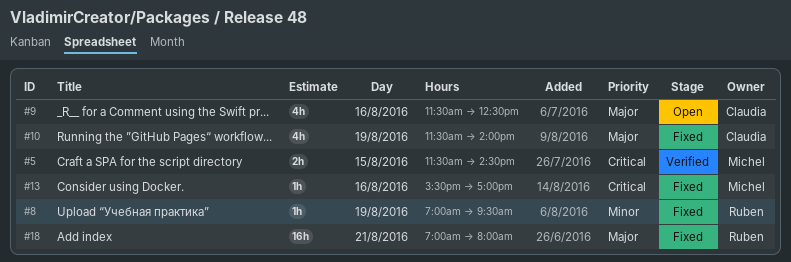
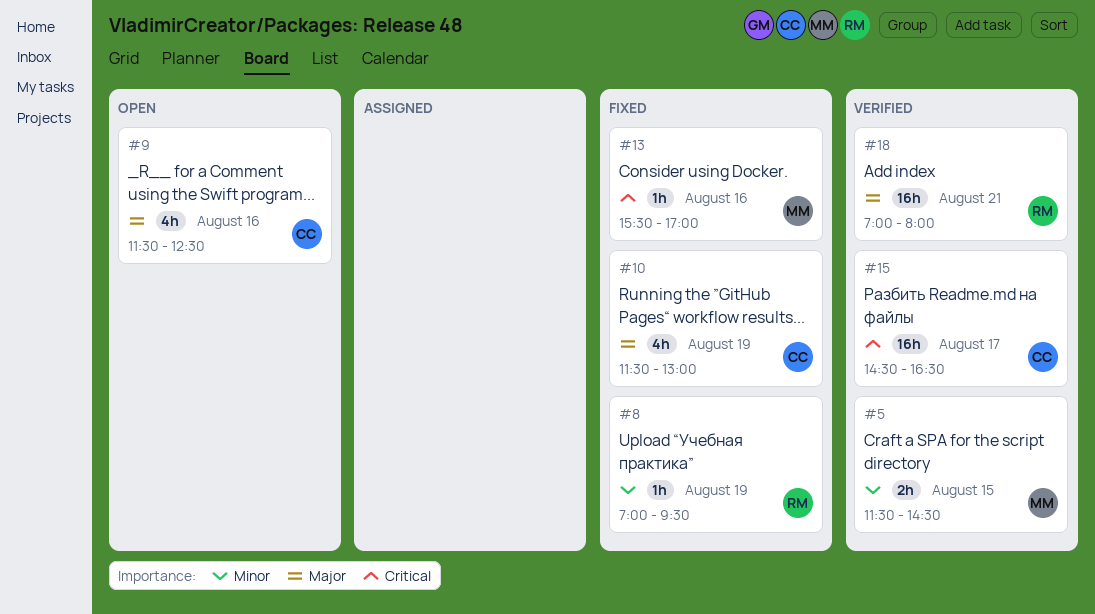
#5, priority: Critical -> Minor
#10, ends: 14:00 -> 13:00
#15: none -> present
#18, status: Fixed -> Verified

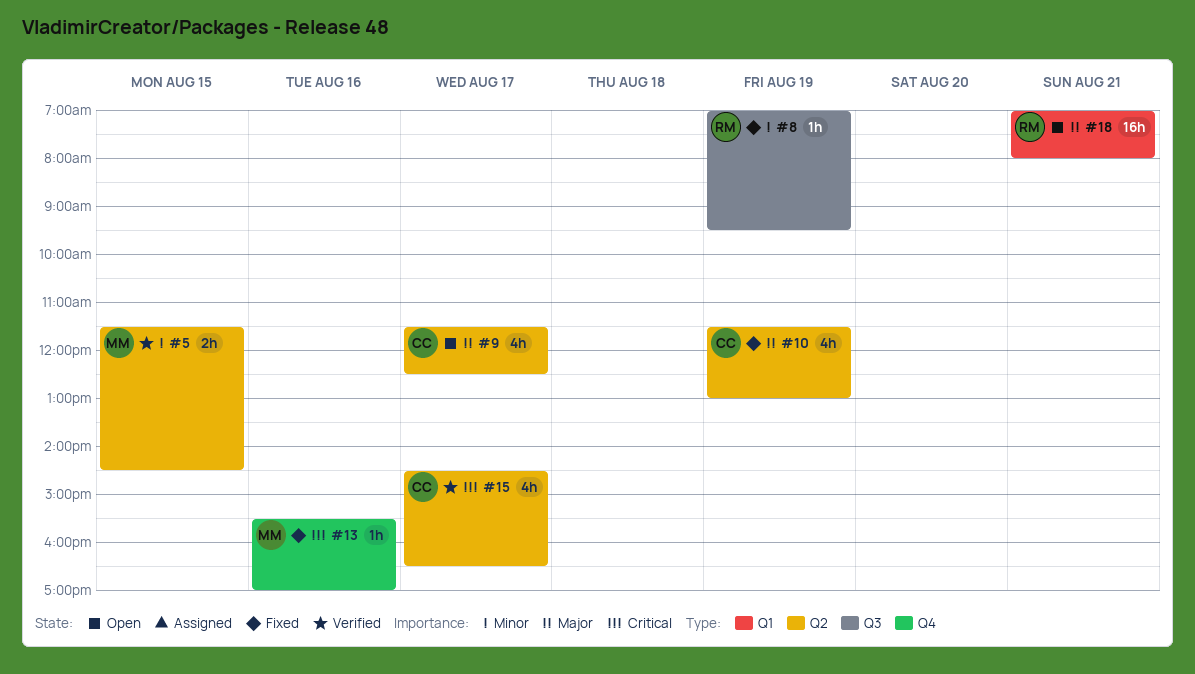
#9, day: Aug 16 -> Aug 17
#15, estimate: 16h -> 4h
#18, status: Verified -> Open

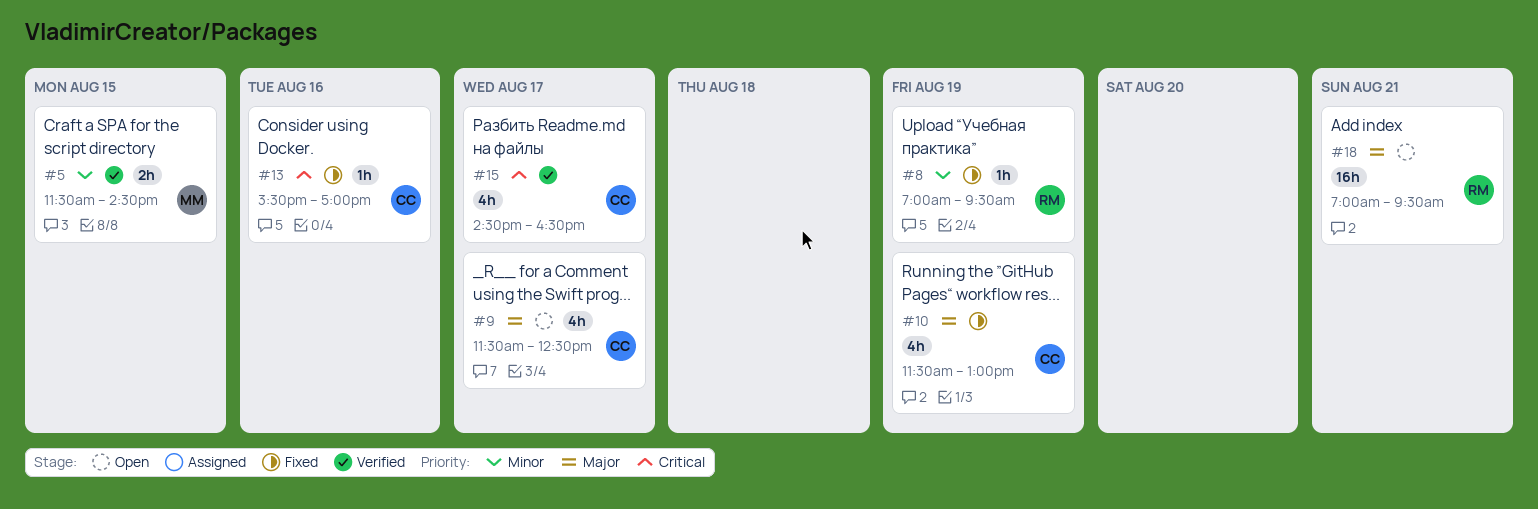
#13, owner: MM -> CC
#18, ends: 08:00 -> 09:30

